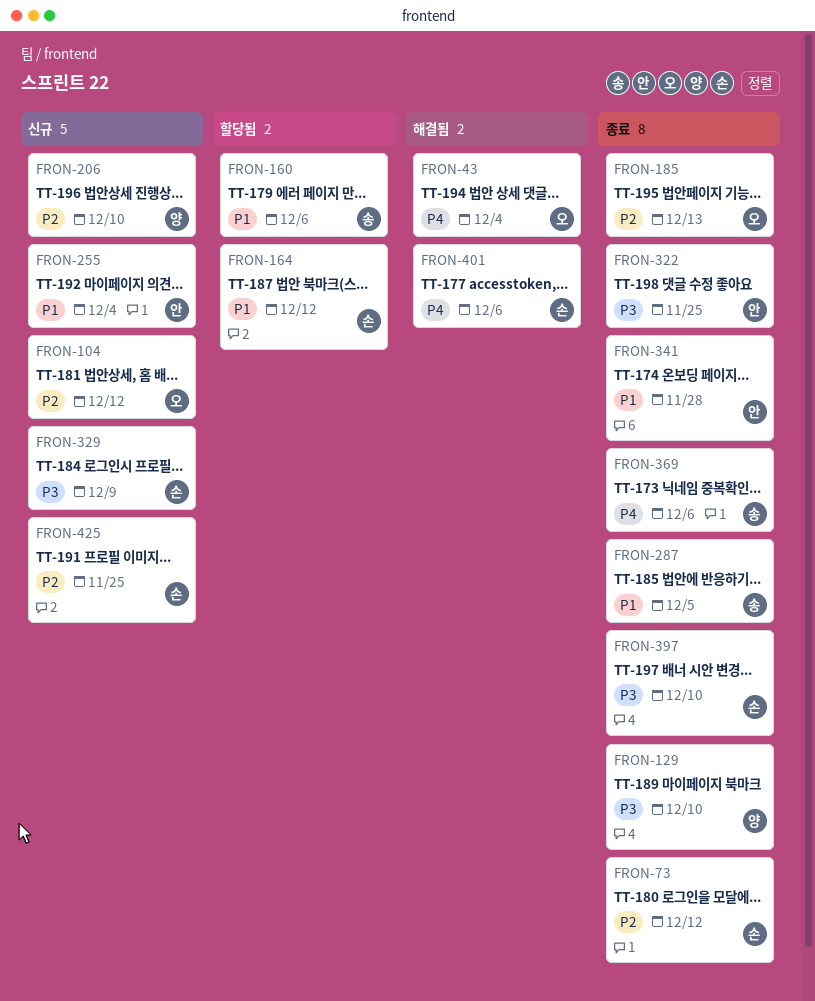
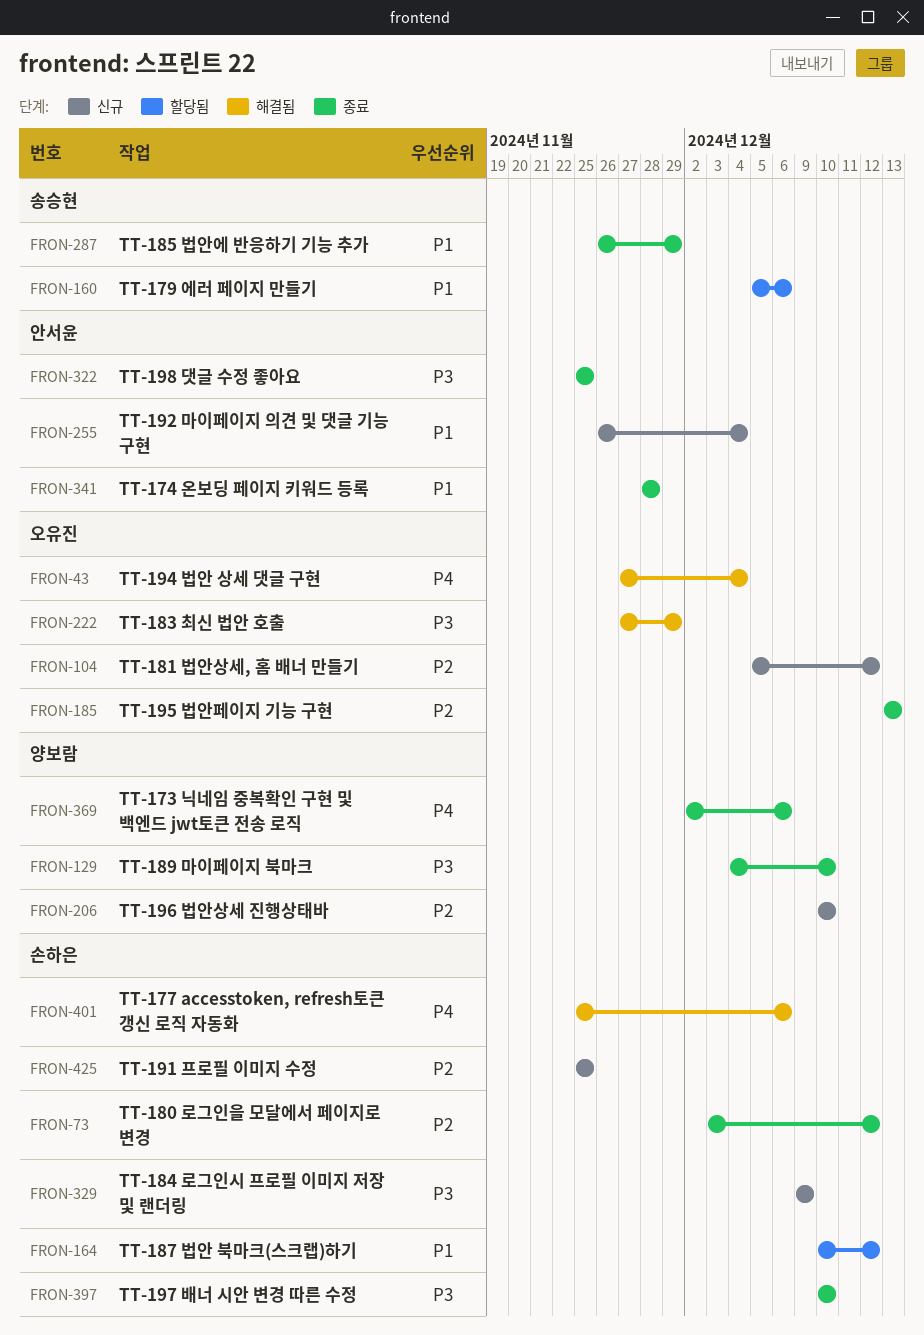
FRON-222: none -> present
FRON-287, due: Dec 5 -> Nov 29
FRON-369, owner: 송승현 -> 양보람

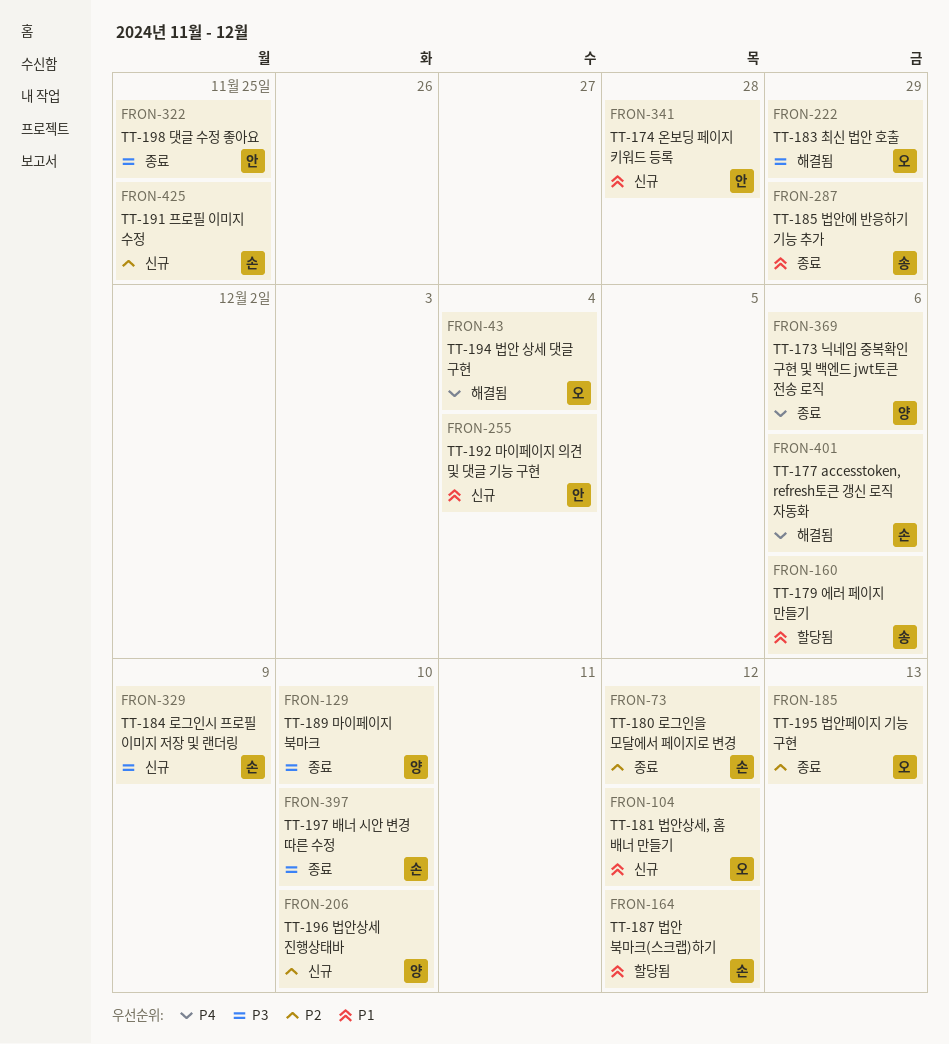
FRON-104, priority: P2 -> P1
FRON-341, status: 종료 -> 신규

